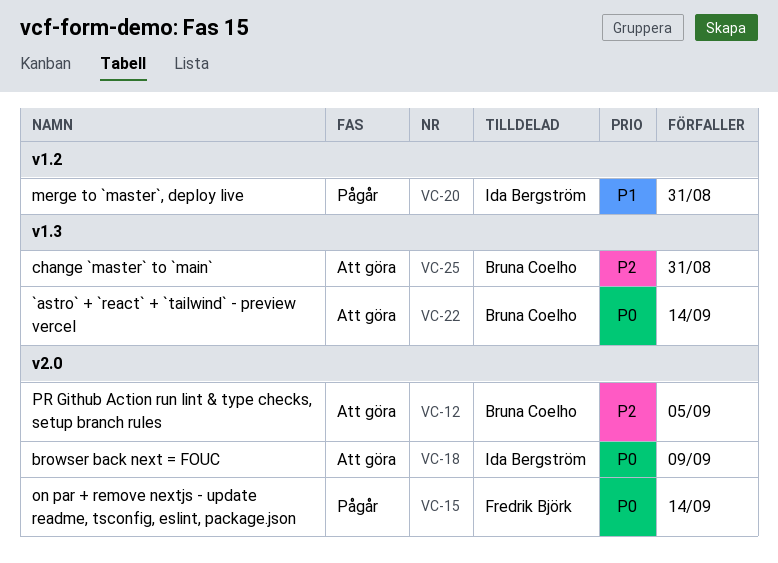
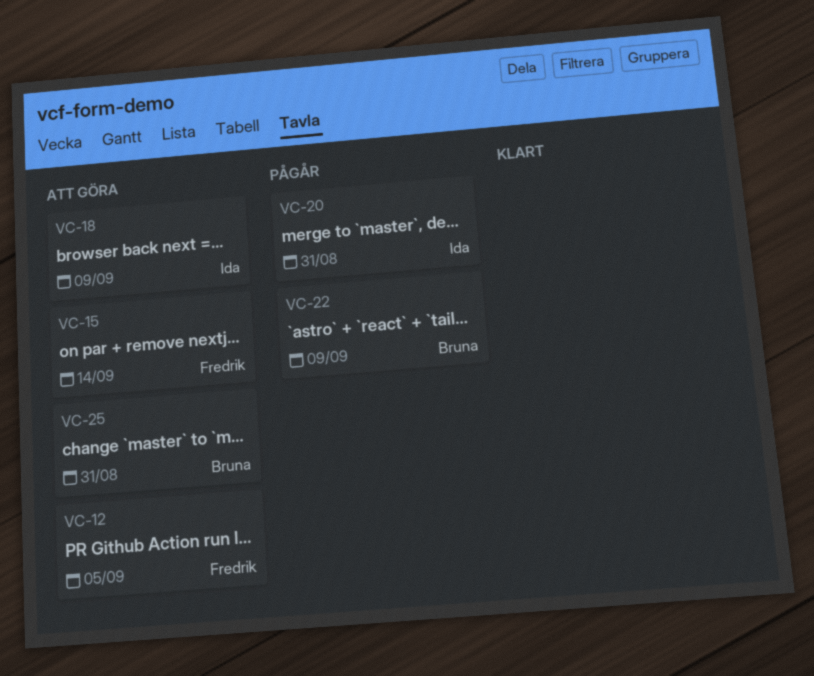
VC-12, owner: Bruna Coelho -> Fredrik Björk
VC-15, status: Pågår -> Att göra
VC-22, status: Att göra -> Pågår
VC-22, due: Sep 14 -> Sep 9

